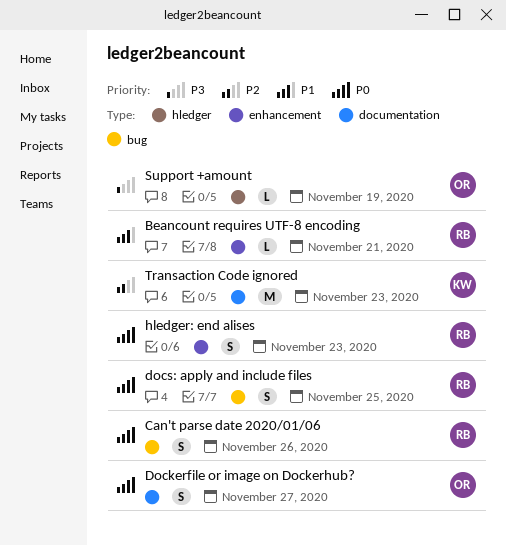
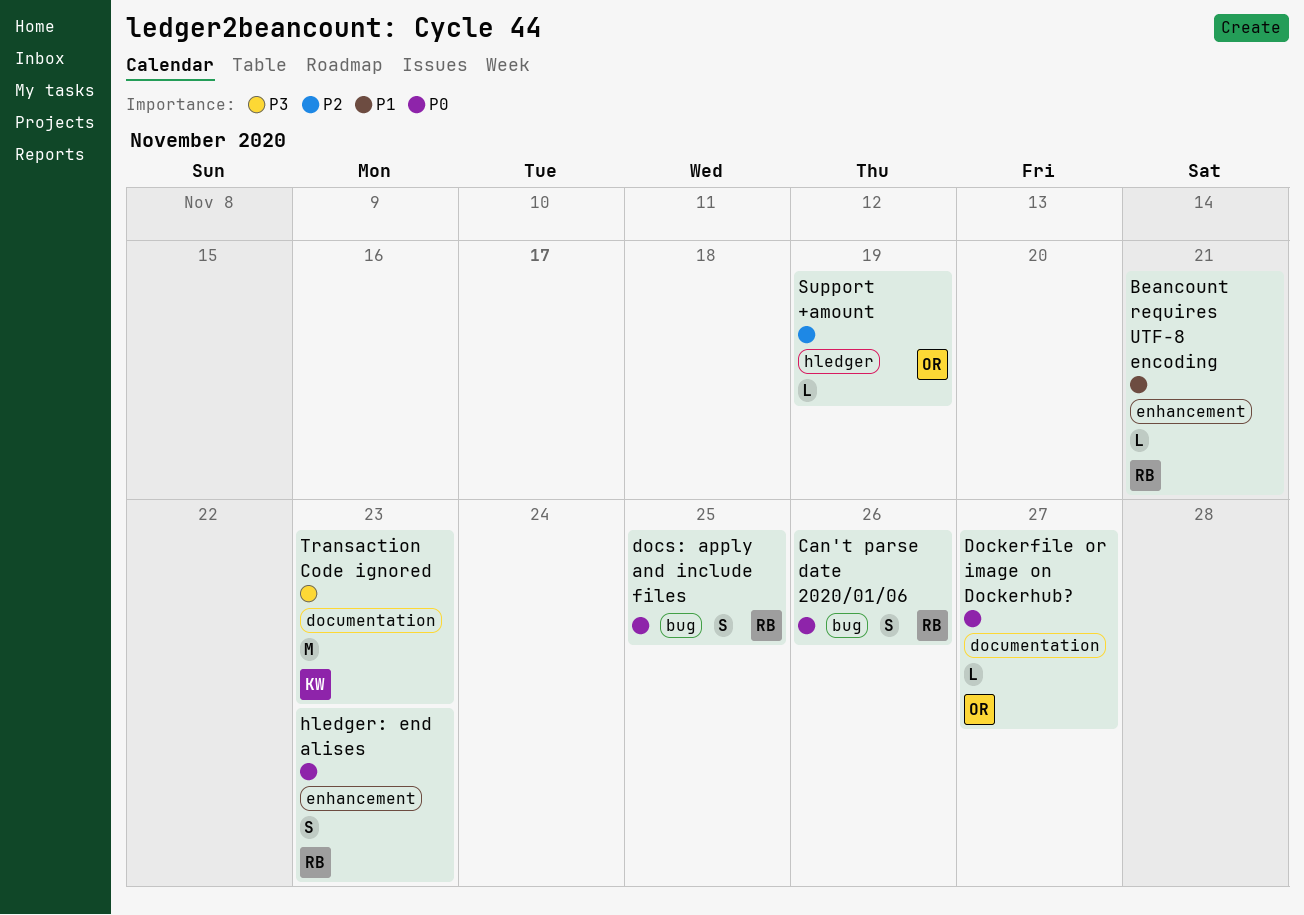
Dockerfile or image on Dockerhub?, estimate: S -> L
Support +amount, priority: P3 -> P2
Transaction Code ignored, priority: P2 -> P3

